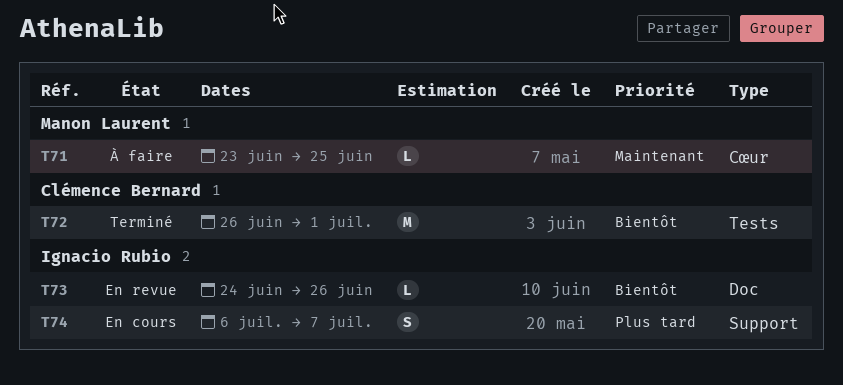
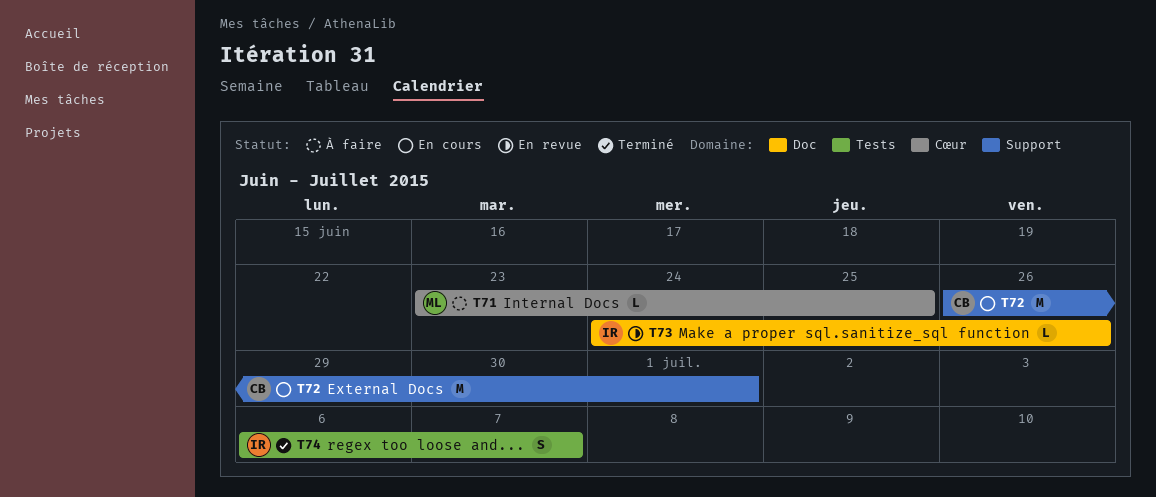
T72, status: Terminé -> En cours
T72, label: Tests -> Support
T74, status: En cours -> Terminé
T74, label: Support -> Tests

